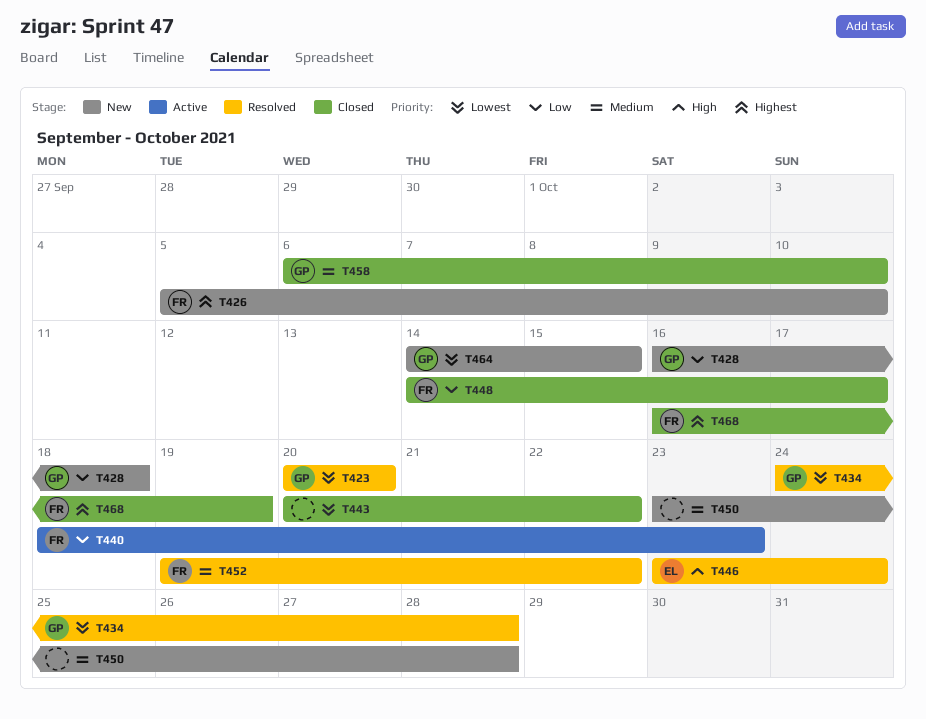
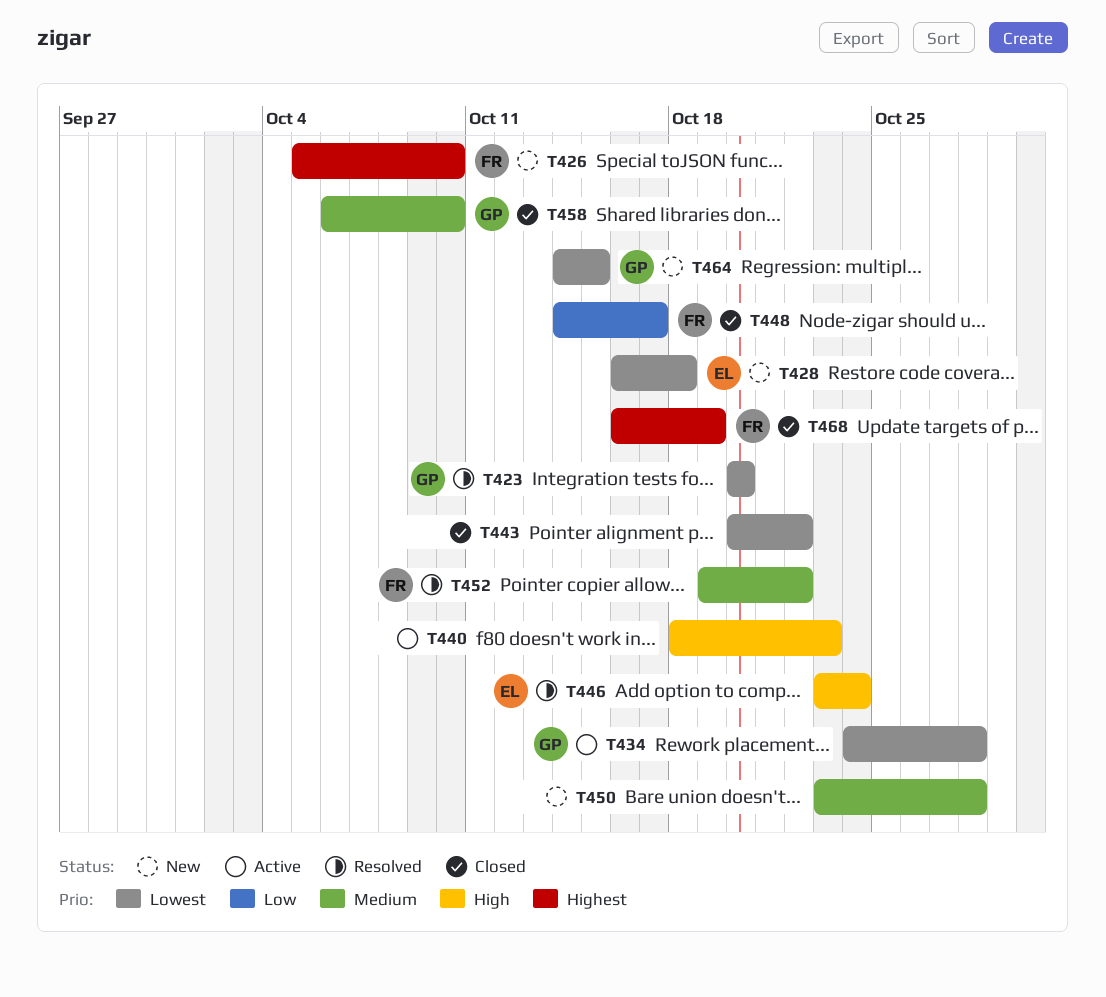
T428, owner: GP -> EL
T428, priority: Low -> Lowest
T434, status: Resolved -> Active
T440, owner: FR -> none
T440, priority: Low -> High

